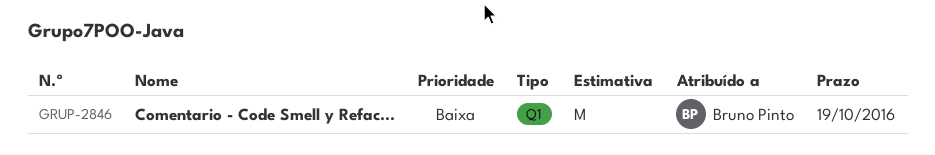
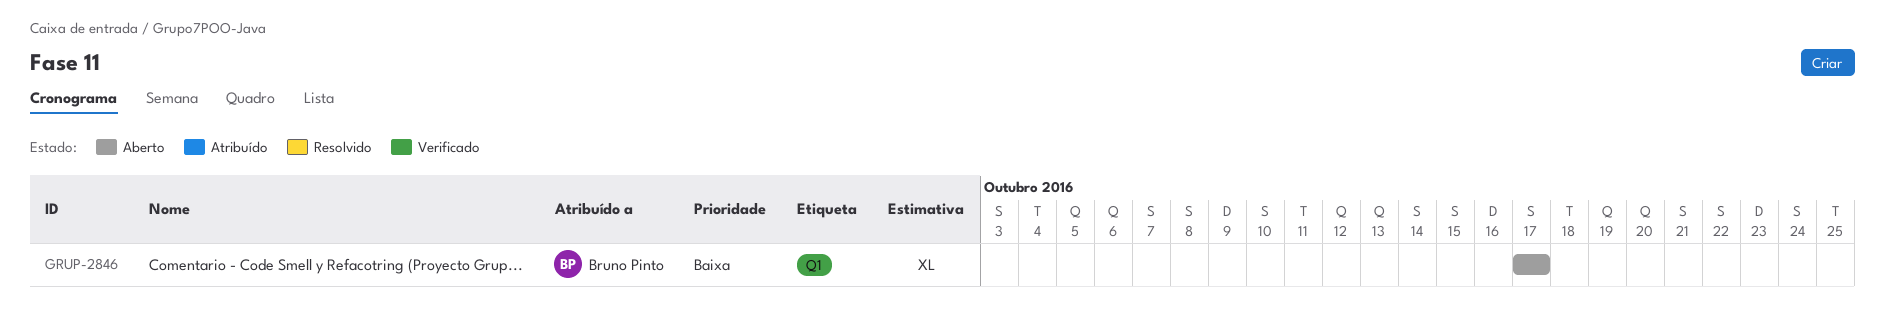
GRUP-2846, estimate: M -> XL
GRUP-2846, due: Oct 19 -> Oct 17

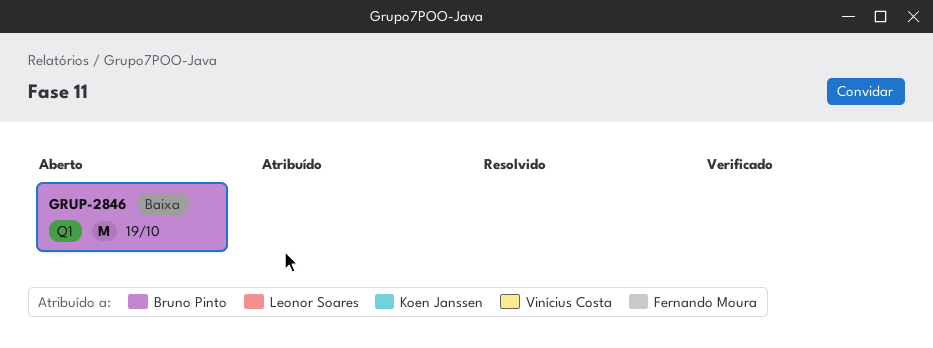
GRUP-2846, estimate: XL -> M
GRUP-2846, due: Oct 17 -> Oct 19

